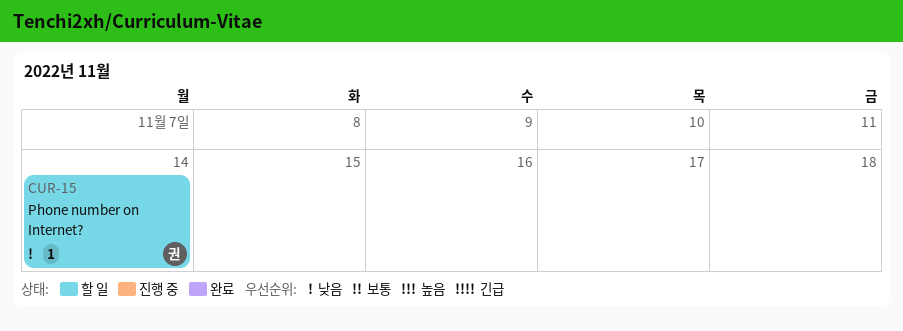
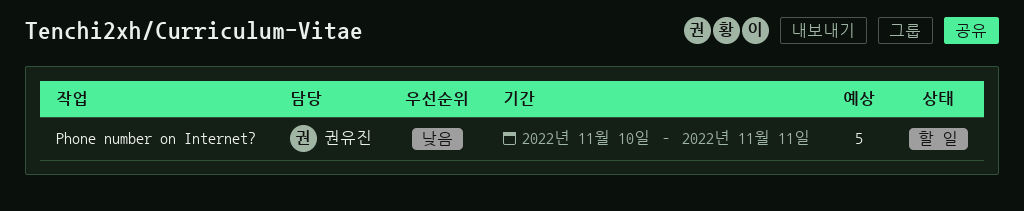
Phone number on Internet?, estimate: 1 -> 5
Phone number on Internet?, due: Nov 14 -> Nov 11

